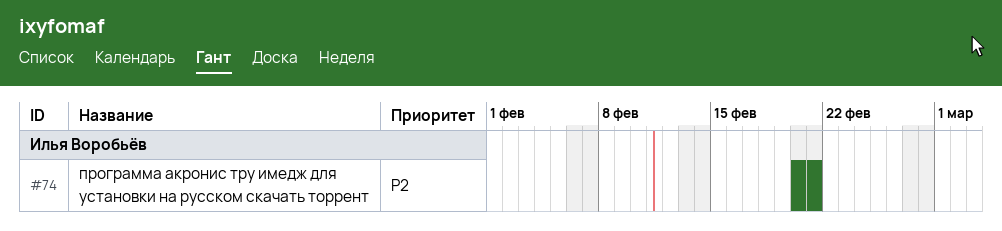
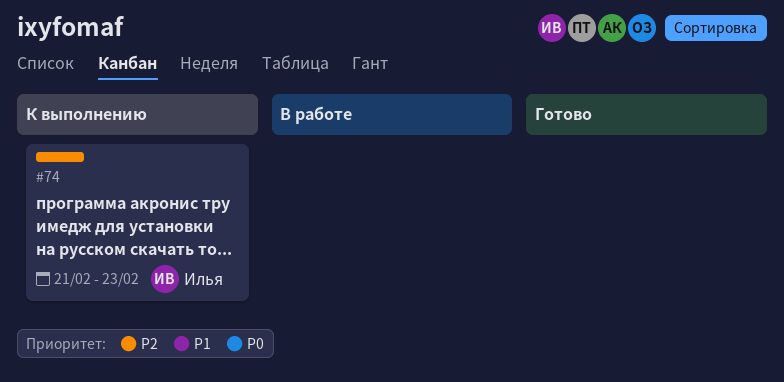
#74, start: Feb 20 -> Feb 21
#74, due: Feb 21 -> Feb 23

